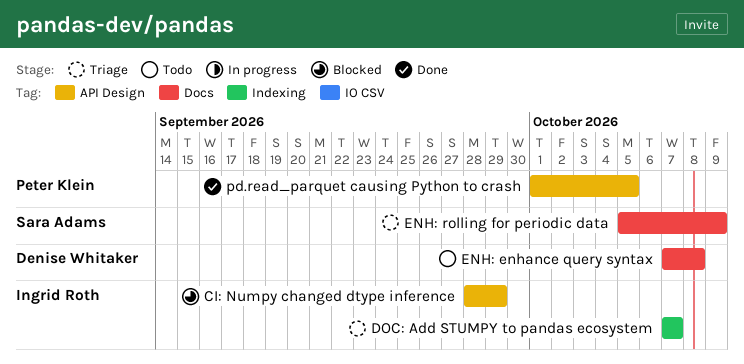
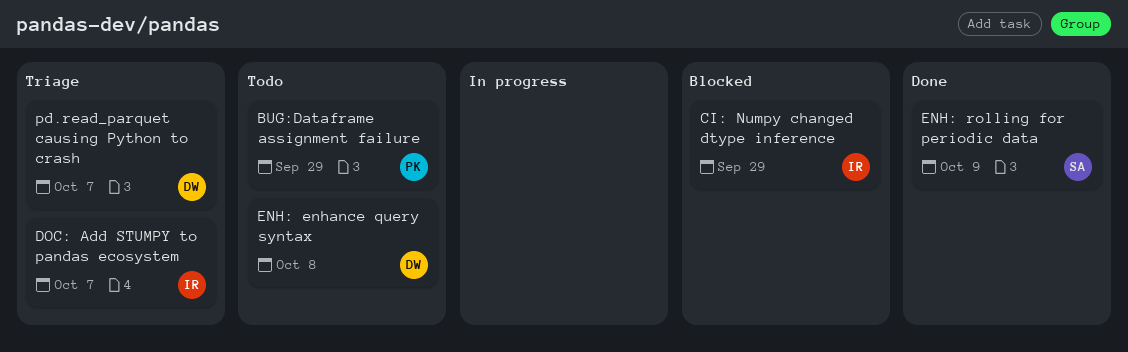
BUG:Dataframe assignment failure: none -> present
ENH: rolling for periodic data, status: Triage -> Done
pd.read_parquet causing Python to crash, status: Done -> Triage
pd.read_parquet causing Python to crash, owner: Peter Klein -> Denise Whitaker
pd.read_parquet causing Python to crash, due: Oct 5 -> Oct 7

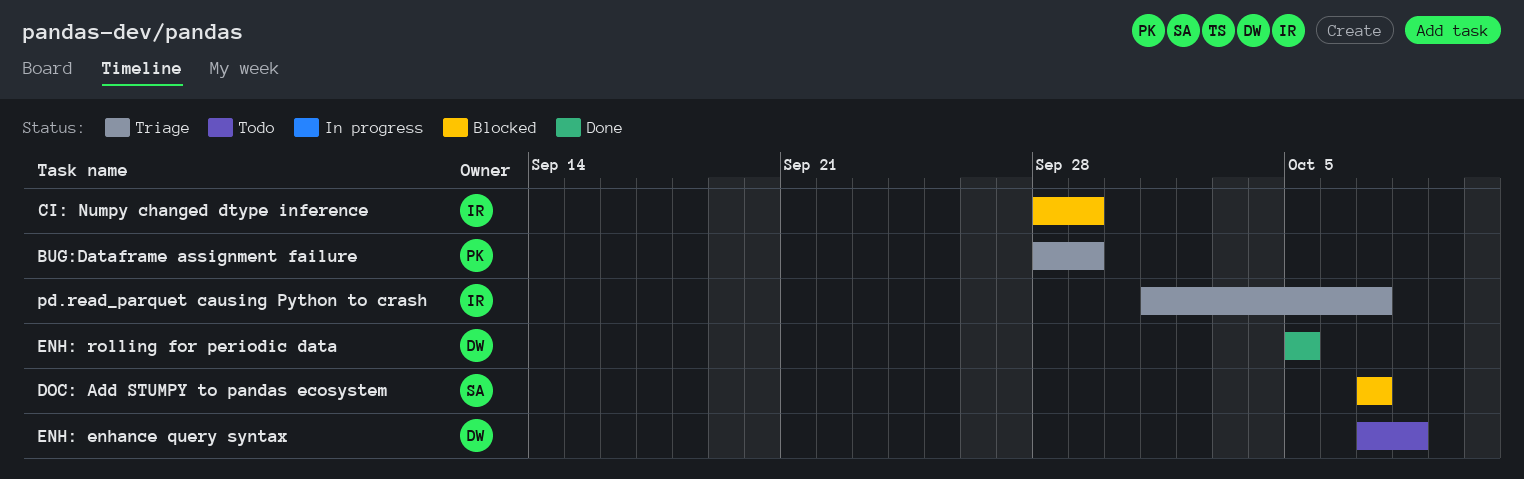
BUG:Dataframe assignment failure, status: Todo -> Triage
DOC: Add STUMPY to pandas ecosystem, status: Triage -> Blocked
DOC: Add STUMPY to pandas ecosystem, owner: IR -> SA
ENH: rolling for periodic data, owner: SA -> DW
ENH: rolling for periodic data, due: Oct 9 -> Oct 5
pd.read_parquet causing Python to crash, owner: DW -> IR

